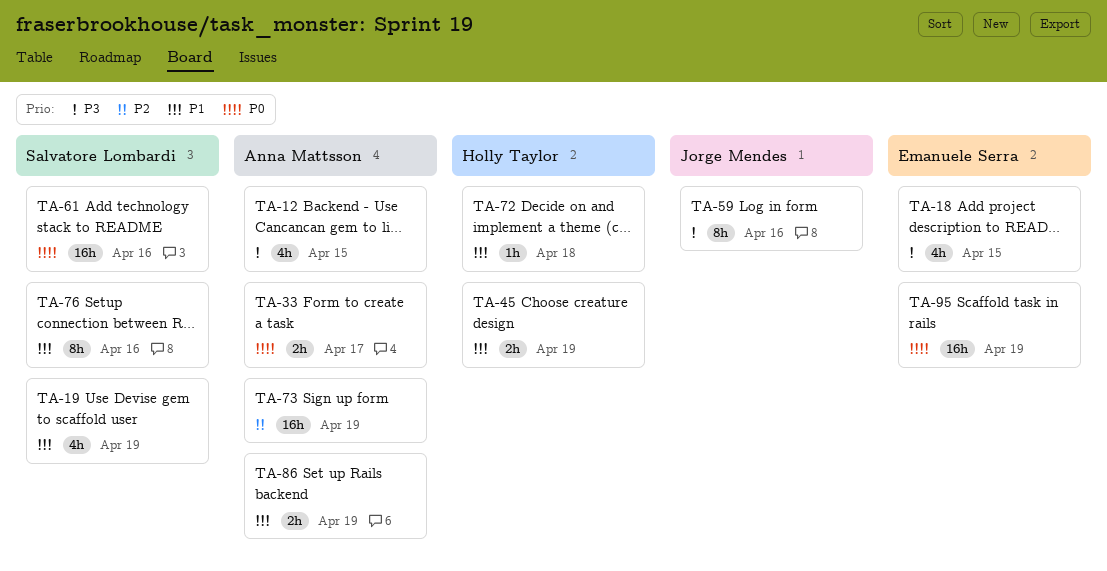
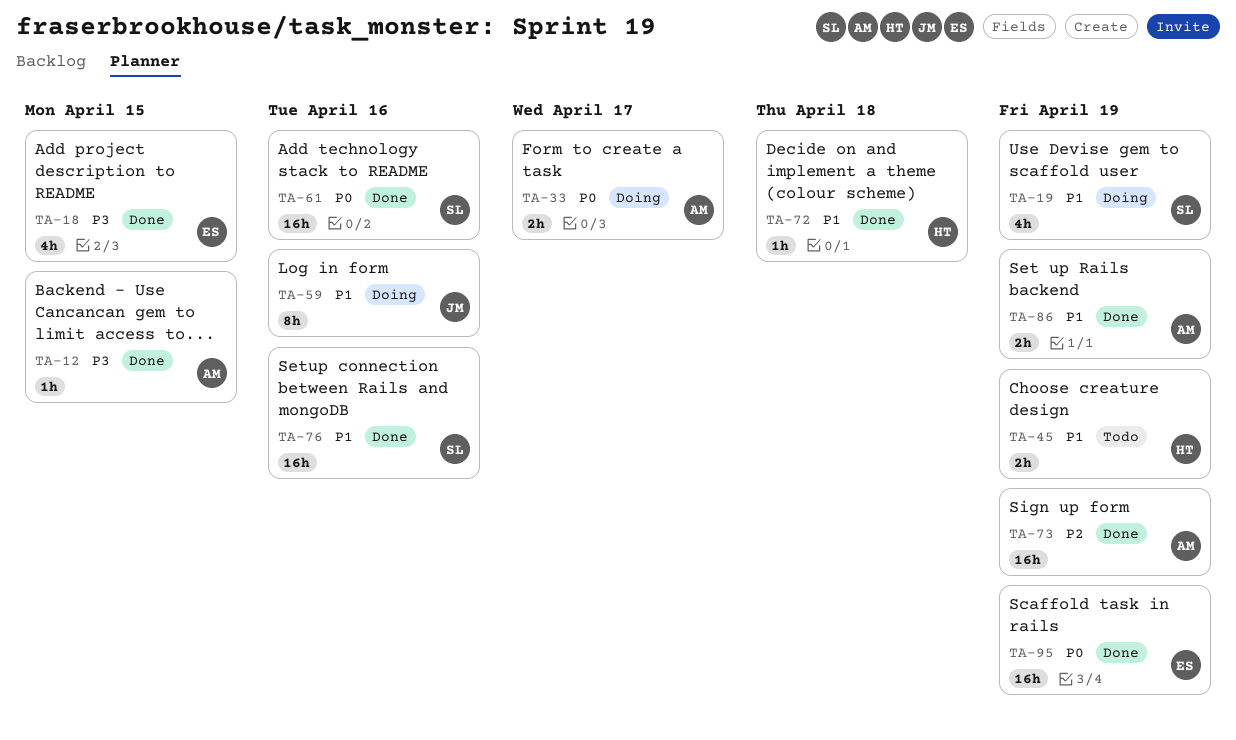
TA-12, estimate: 4h -> 1h
TA-59, priority: P3 -> P1
TA-76, estimate: 8h -> 16h

